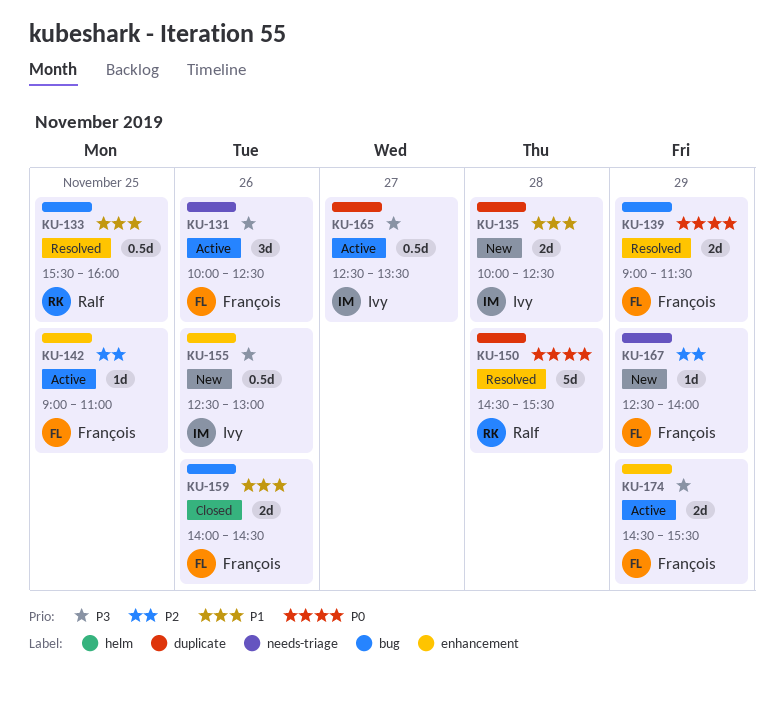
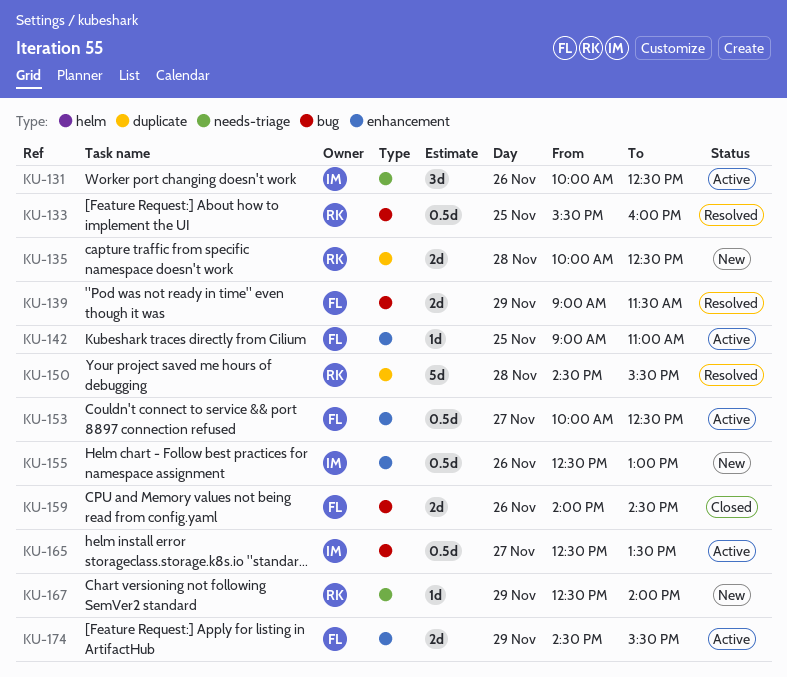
KU-131, owner: François -> Ivy
KU-135, owner: Ivy -> Ralf
KU-153: none -> present
KU-165, label: duplicate -> bug
KU-167, owner: François -> Ralf

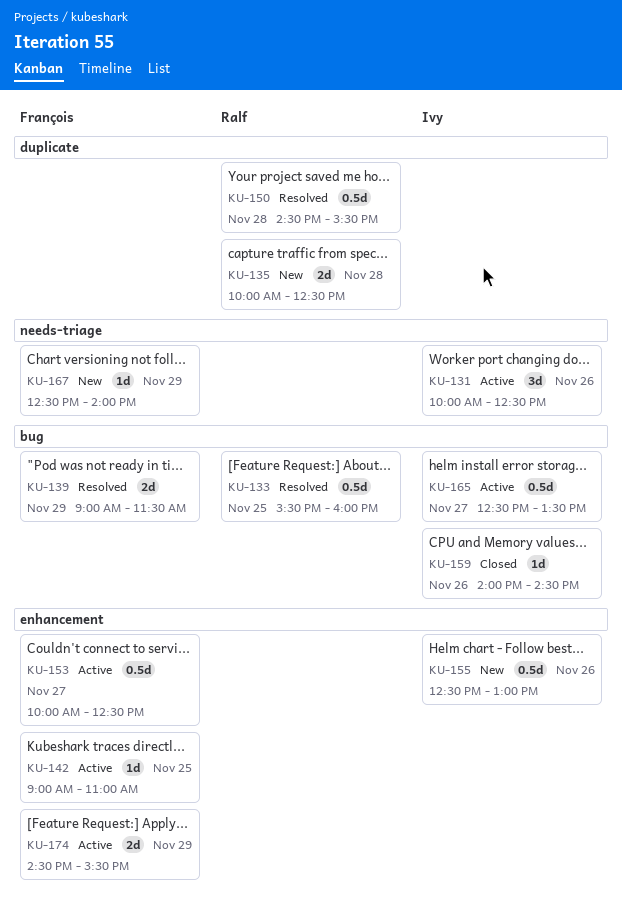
KU-150, estimate: 5d -> 0.5d
KU-159, owner: François -> Ivy
KU-159, estimate: 2d -> 1d
KU-167, owner: Ralf -> François

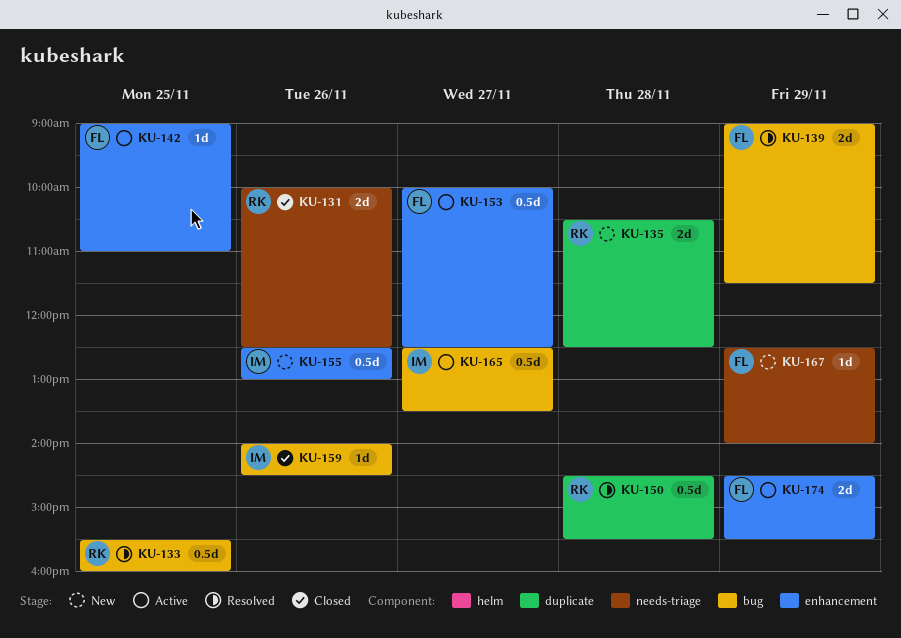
KU-131, status: Active -> Closed
KU-131, owner: Ivy -> Ralf
KU-131, estimate: 3d -> 2d
KU-135, begins: 10:00 -> 10:30

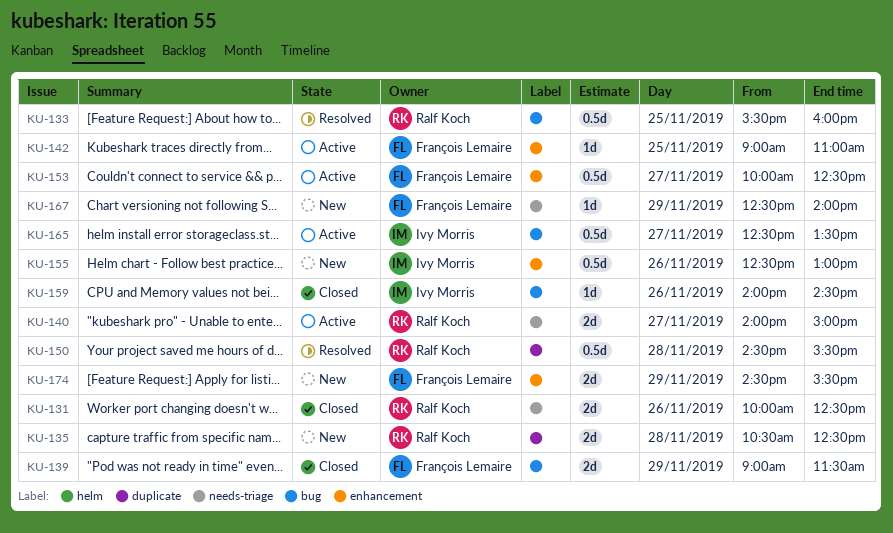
KU-139, status: Resolved -> Closed
KU-140: none -> present
KU-174, status: Active -> New

